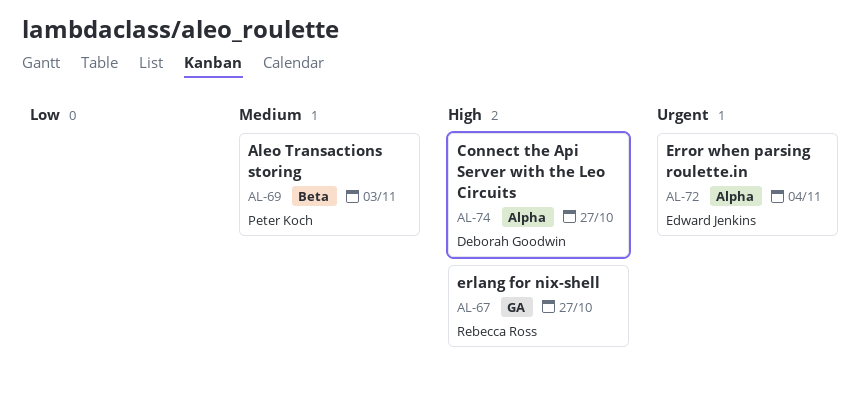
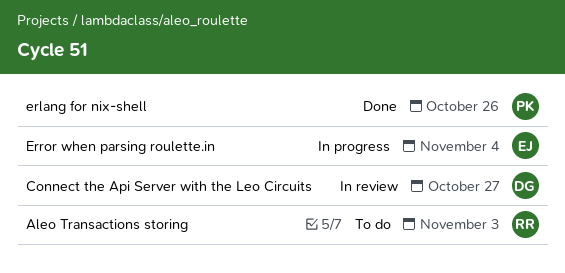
Aleo Transactions storing, owner: Peter Koch -> Rebecca Ross
erlang for nix-shell, owner: Rebecca Ross -> Peter Koch
erlang for nix-shell, due: Oct 27 -> Oct 26

